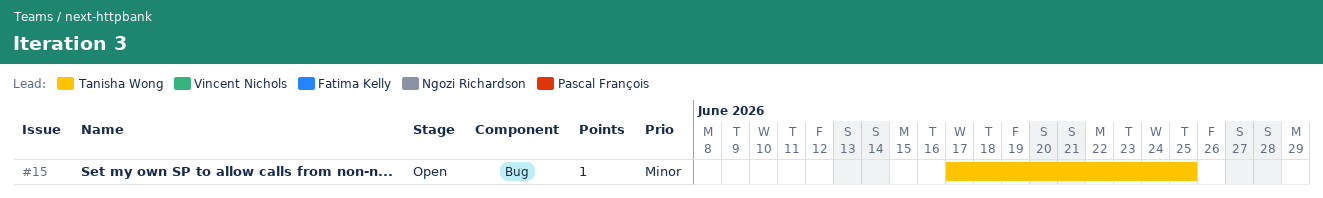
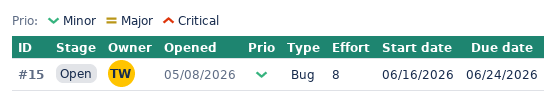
#15, estimate: 1 -> 8
#15, start: Jun 17 -> Jun 16
#15, due: Jun 25 -> Jun 24

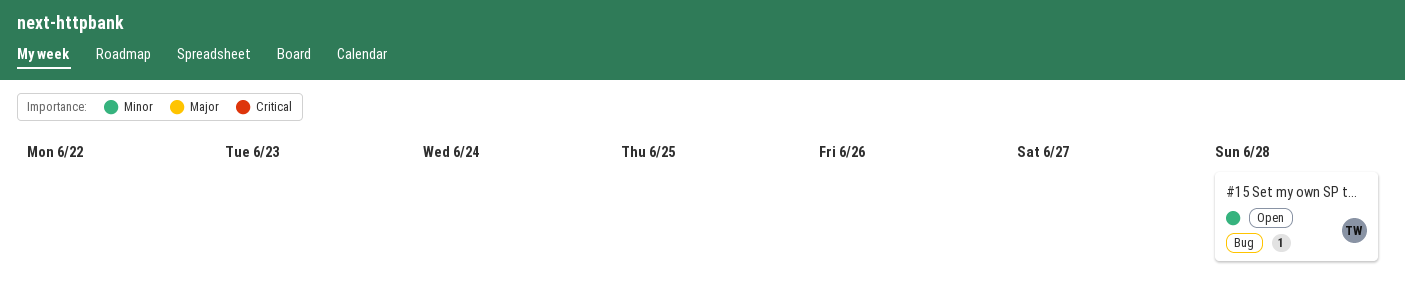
#15, estimate: 8 -> 1
#15, due: Jun 24 -> Jun 28

